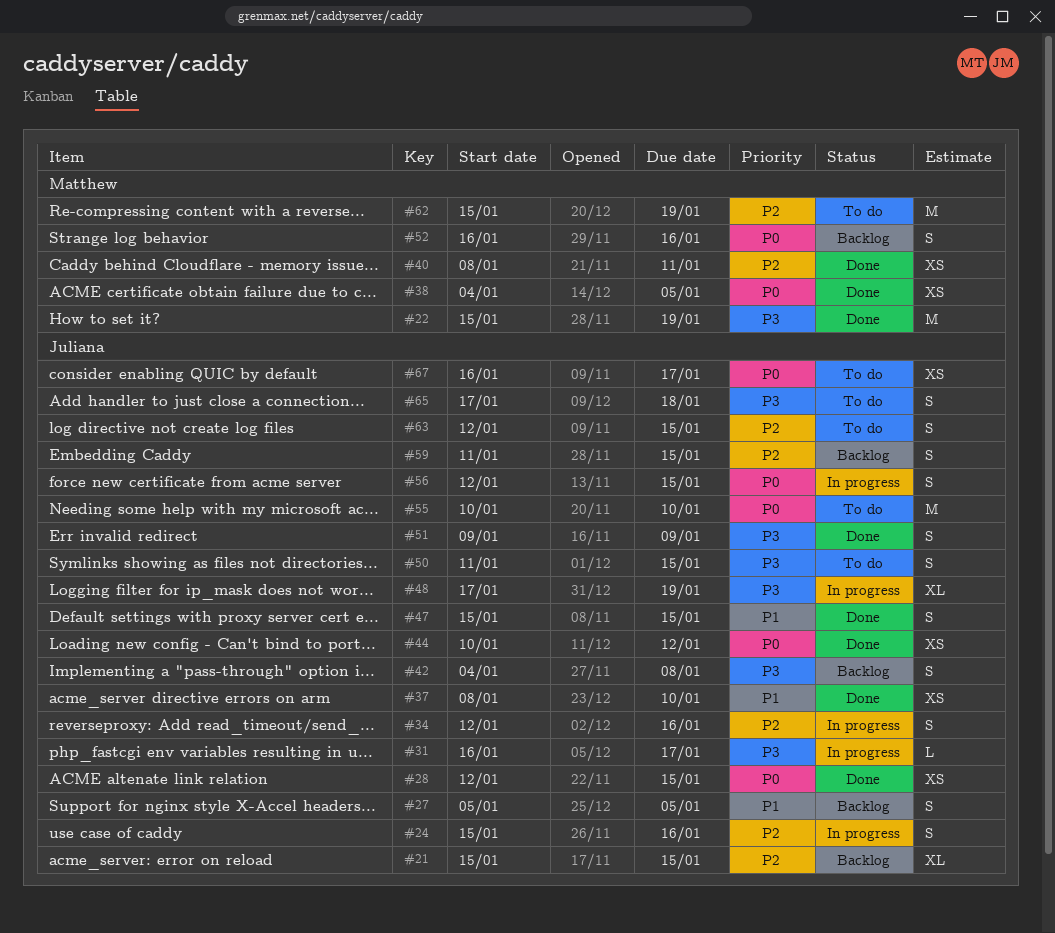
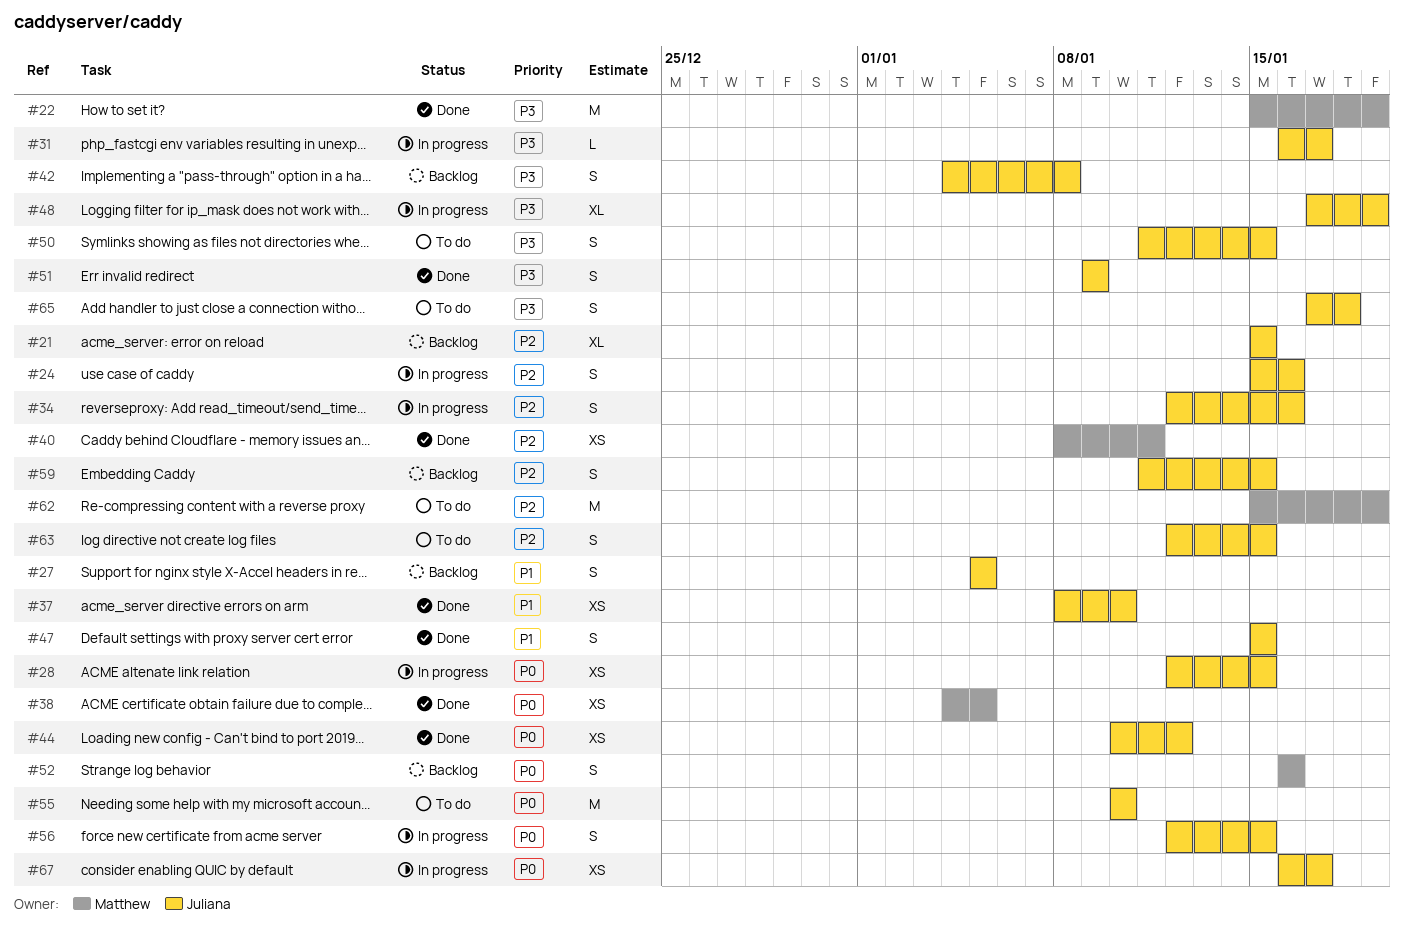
#28, status: Done -> In progress
#67, status: To do -> In progress

